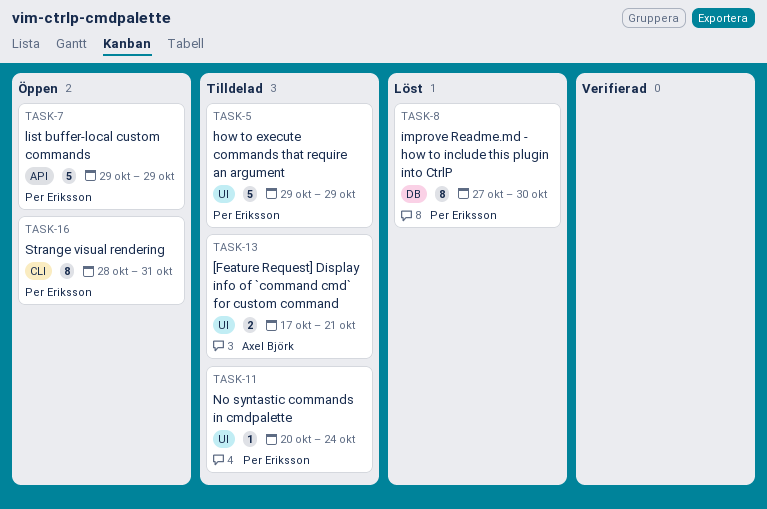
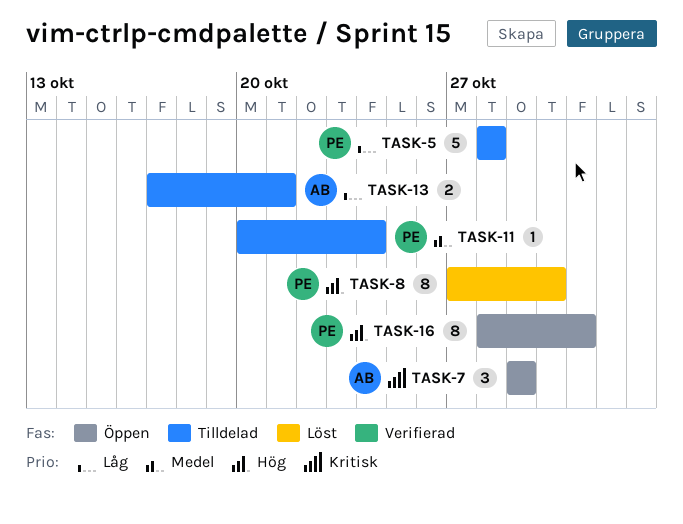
TASK-5, start: Oct 29 -> Oct 28
TASK-5, due: Oct 29 -> Oct 28
TASK-7, owner: Per Eriksson -> Axel Björk
TASK-7, estimate: 5 -> 3

